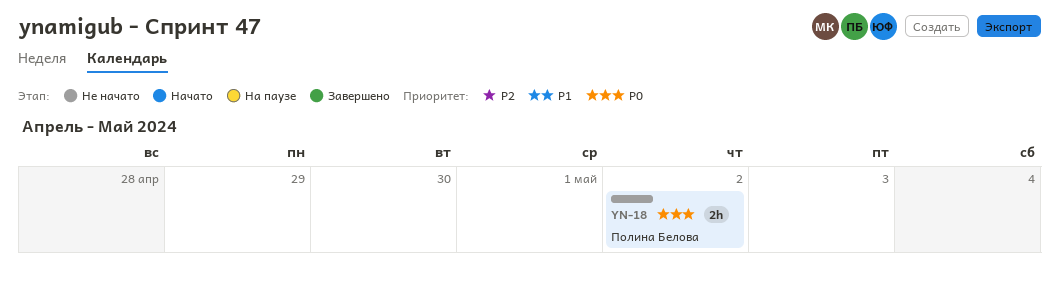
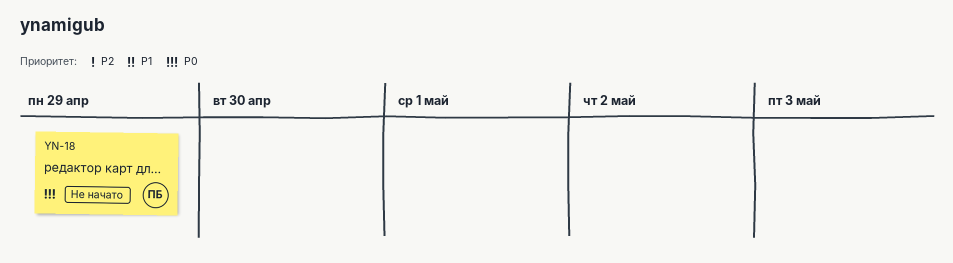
YN-18, due: May 2 -> Apr 29

